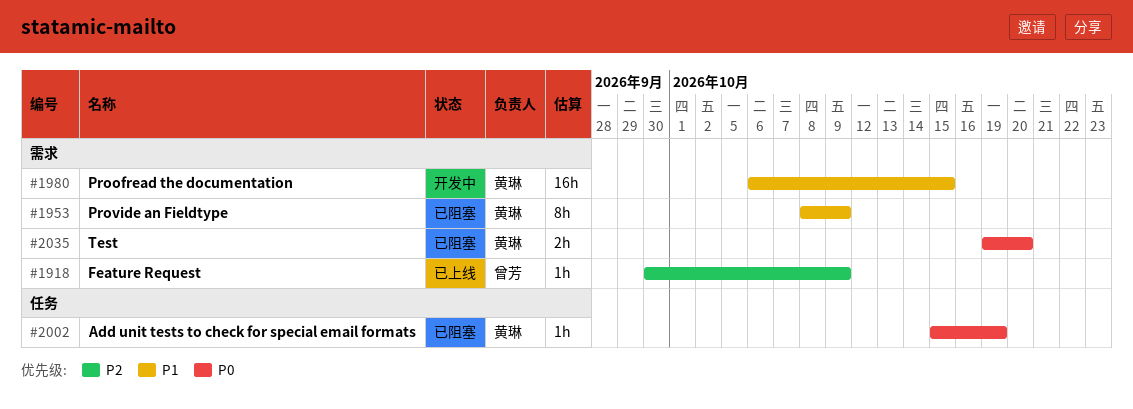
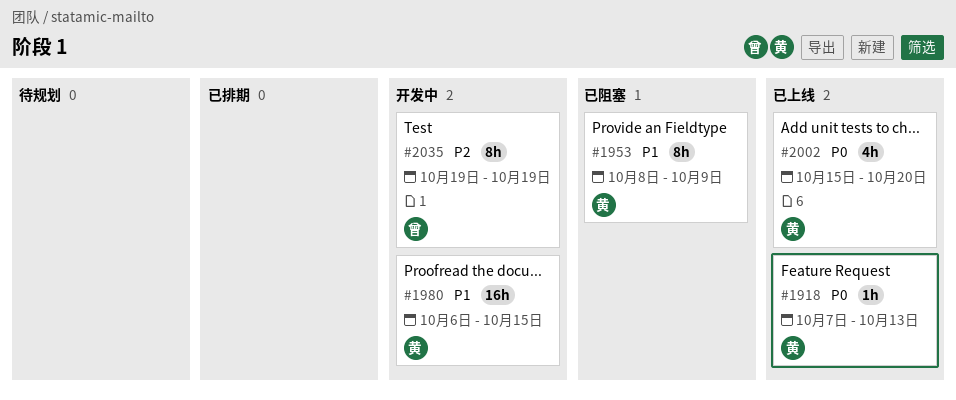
#1918, owner: 曾芳 -> 黄琳
#1918, priority: P2 -> P0
#1918, start: Sep 30 -> Oct 7
#1918, due: Oct 9 -> Oct 13
#2002, status: 已阻塞 -> 已上线
#2002, estimate: 1h -> 4h
#2002, due: Oct 19 -> Oct 20
#2035, status: 已阻塞 -> 开发中
#2035, owner: 黄琳 -> 曾芳
#2035, priority: P0 -> P2
#2035, estimate: 2h -> 8h
#2035, due: Oct 20 -> Oct 19

